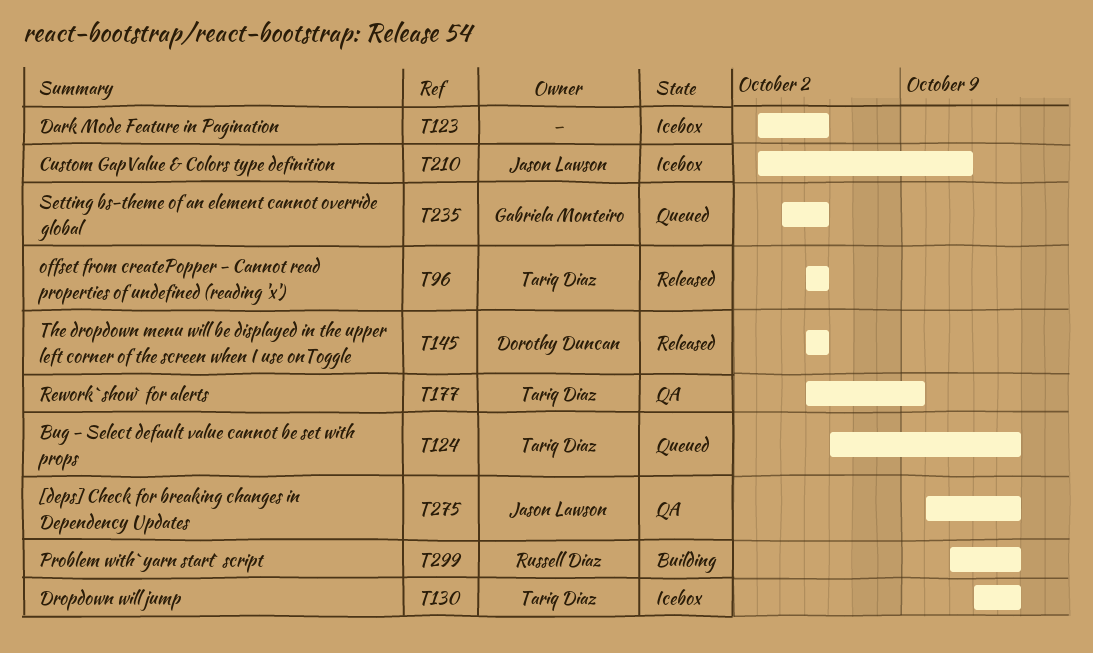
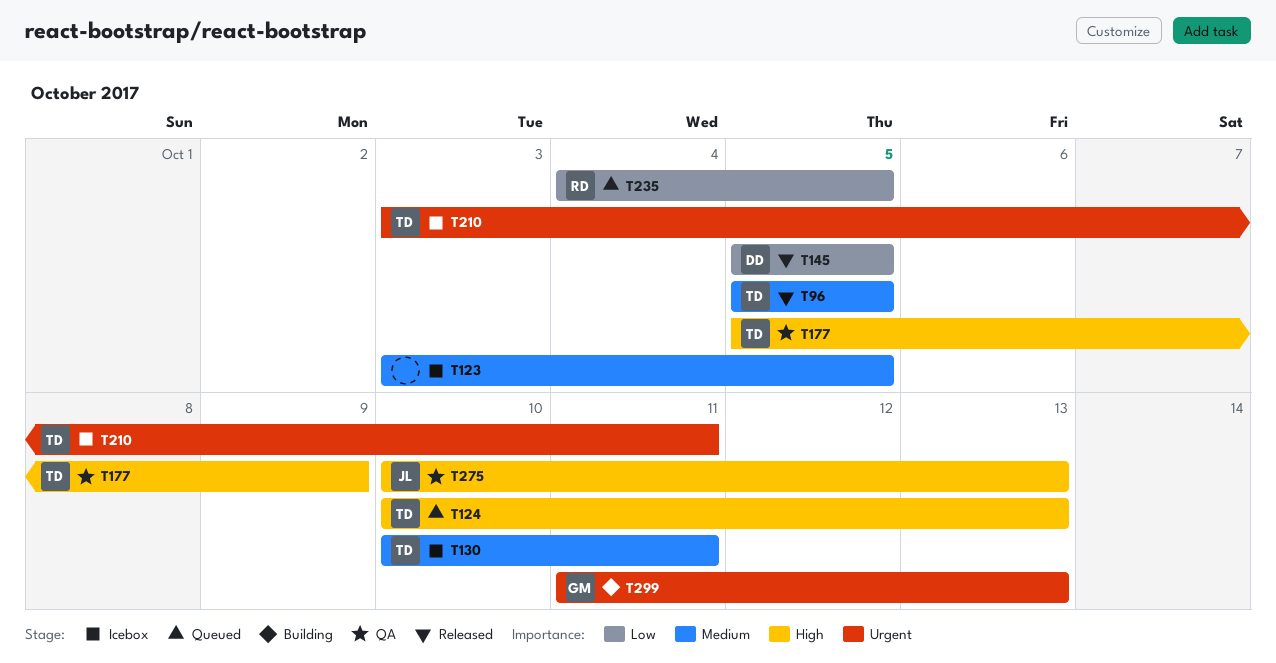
T124, start: Oct 6 -> Oct 10
T130, start: Oct 12 -> Oct 10
T130, due: Oct 13 -> Oct 11
T210, owner: Jason Lawson -> Tariq Diaz
T235, owner: Gabriela Monteiro -> Russell Diaz
T299, owner: Russell Diaz -> Gabriela Monteiro

